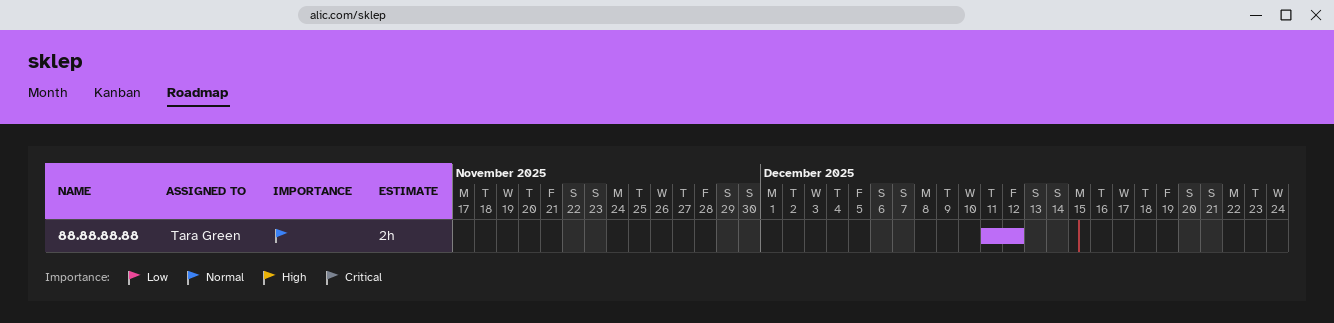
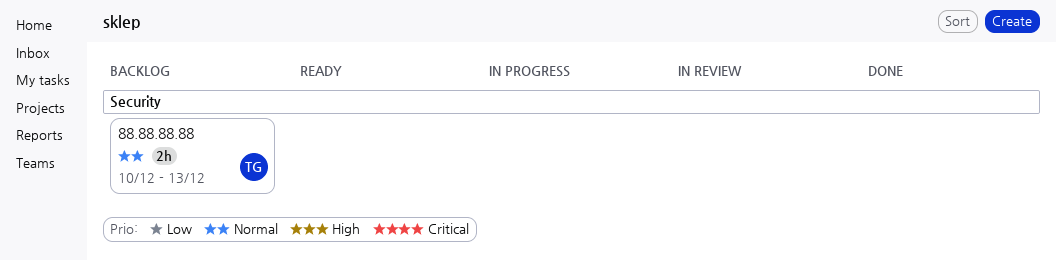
88.88.88.88, start: Dec 11 -> Dec 10
88.88.88.88, due: Dec 12 -> Dec 13

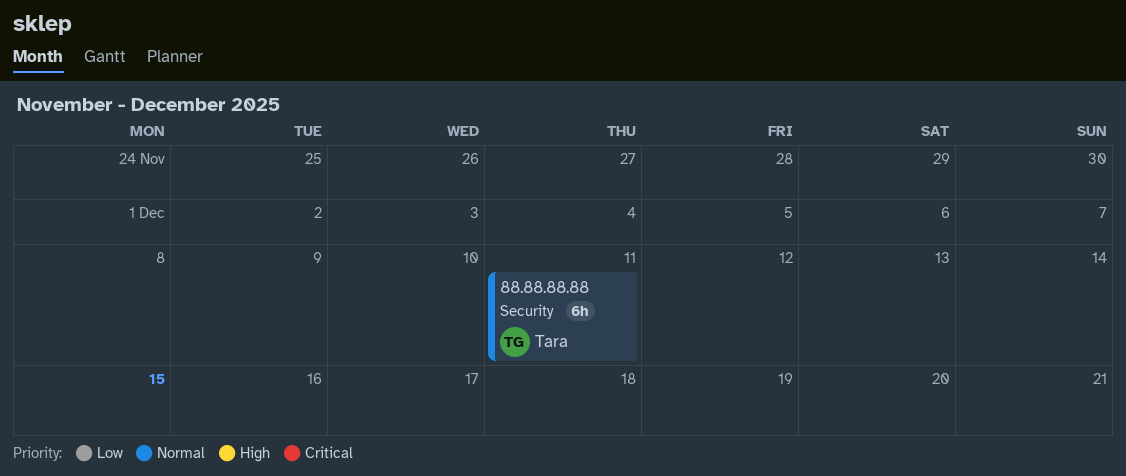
88.88.88.88, estimate: 2h -> 6h
88.88.88.88, due: Dec 13 -> Dec 11

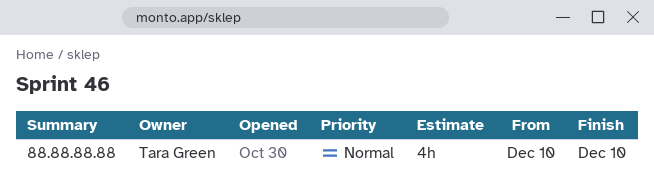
88.88.88.88, estimate: 6h -> 4h
88.88.88.88, due: Dec 11 -> Dec 10

